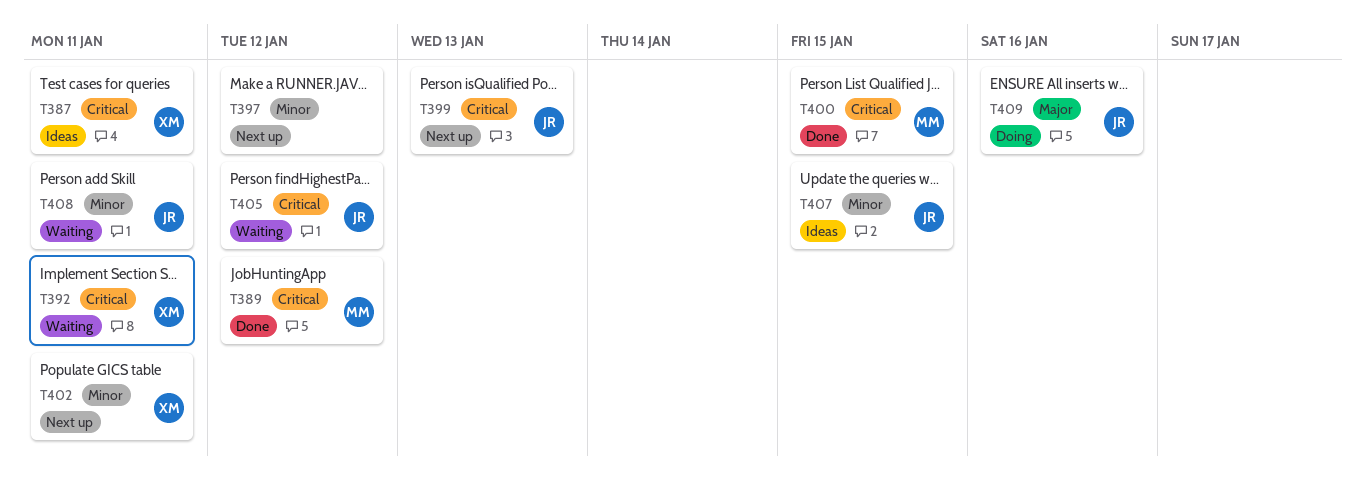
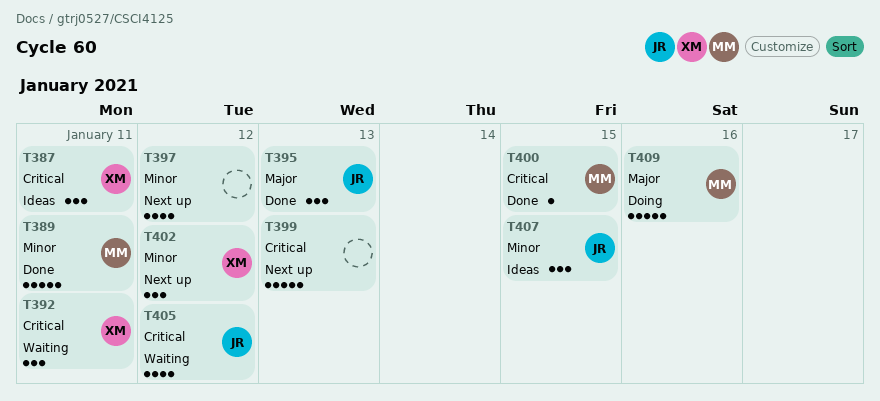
T389, priority: Critical -> Minor
T389, due: Jan 12 -> Jan 11
T395: none -> present
T399, owner: JR -> none
T402, due: Jan 11 -> Jan 12
T408: present -> none
T409, owner: JR -> MM

